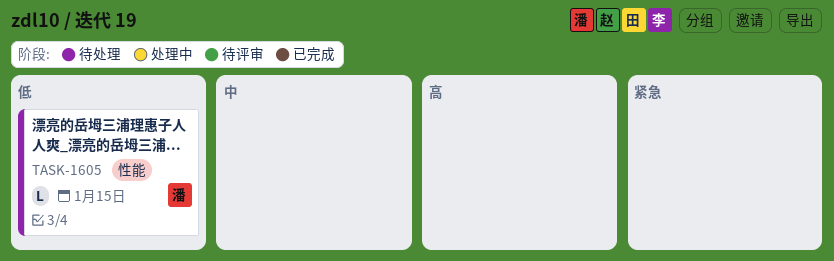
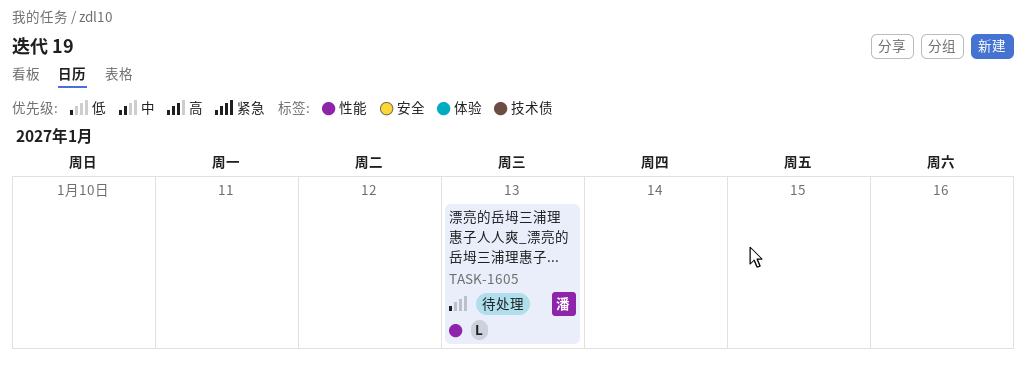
TASK-1605, due: Jan 15 -> Jan 13

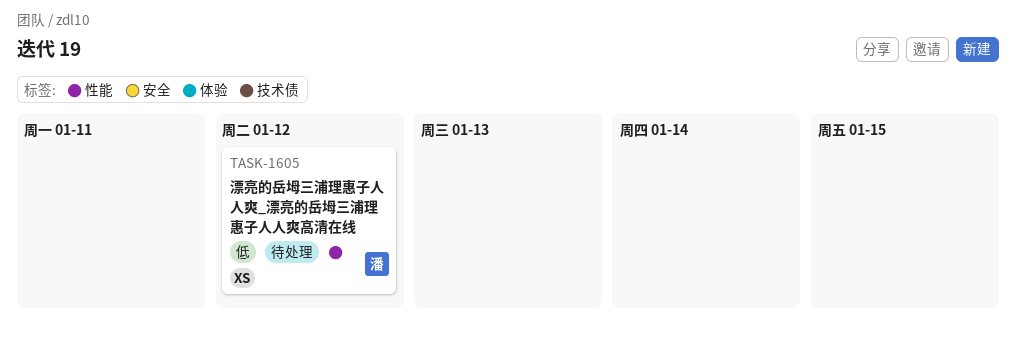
TASK-1605, estimate: L -> XS
TASK-1605, due: Jan 13 -> Jan 12

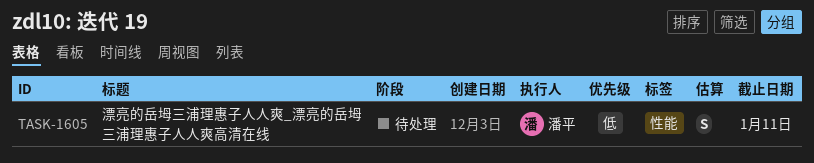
TASK-1605, estimate: XS -> S
TASK-1605, due: Jan 12 -> Jan 11

